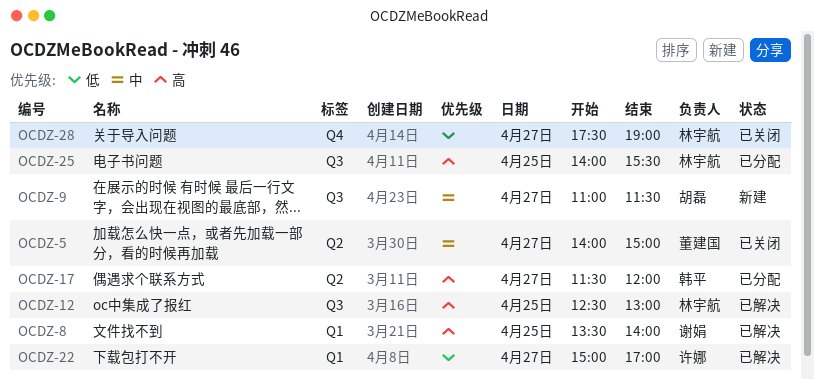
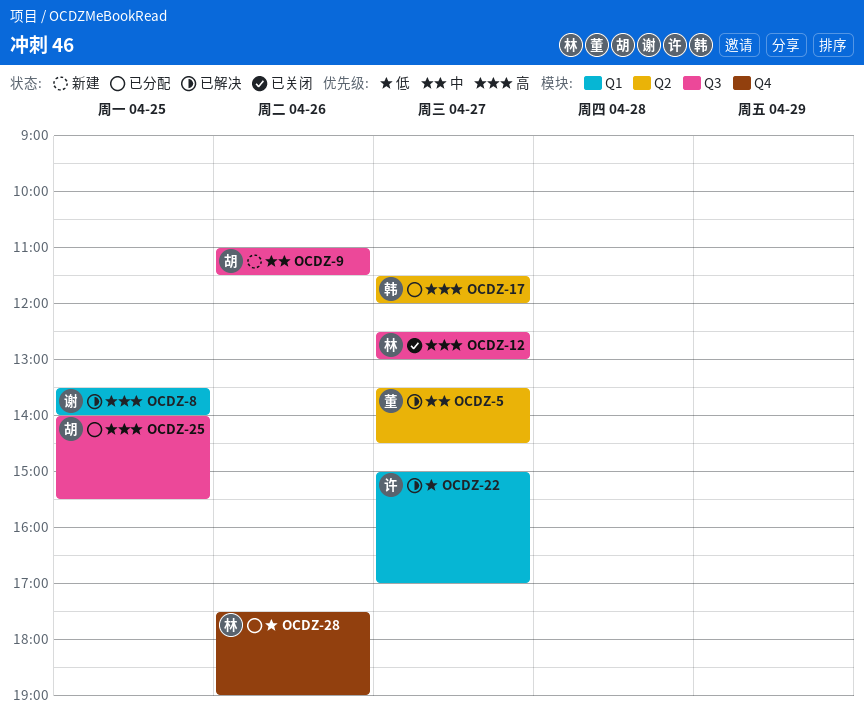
OCDZ-5, status: 已关闭 -> 已解决
OCDZ-5, begins: 14:00 -> 13:30
OCDZ-5, ends: 15:00 -> 14:30
OCDZ-9, day: Apr 27 -> Apr 26
OCDZ-12, status: 已解决 -> 已关闭
OCDZ-12, day: Apr 25 -> Apr 27
OCDZ-25, owner: 林宇航 -> 胡磊
OCDZ-28, status: 已关闭 -> 已分配
OCDZ-28, day: Apr 27 -> Apr 26

